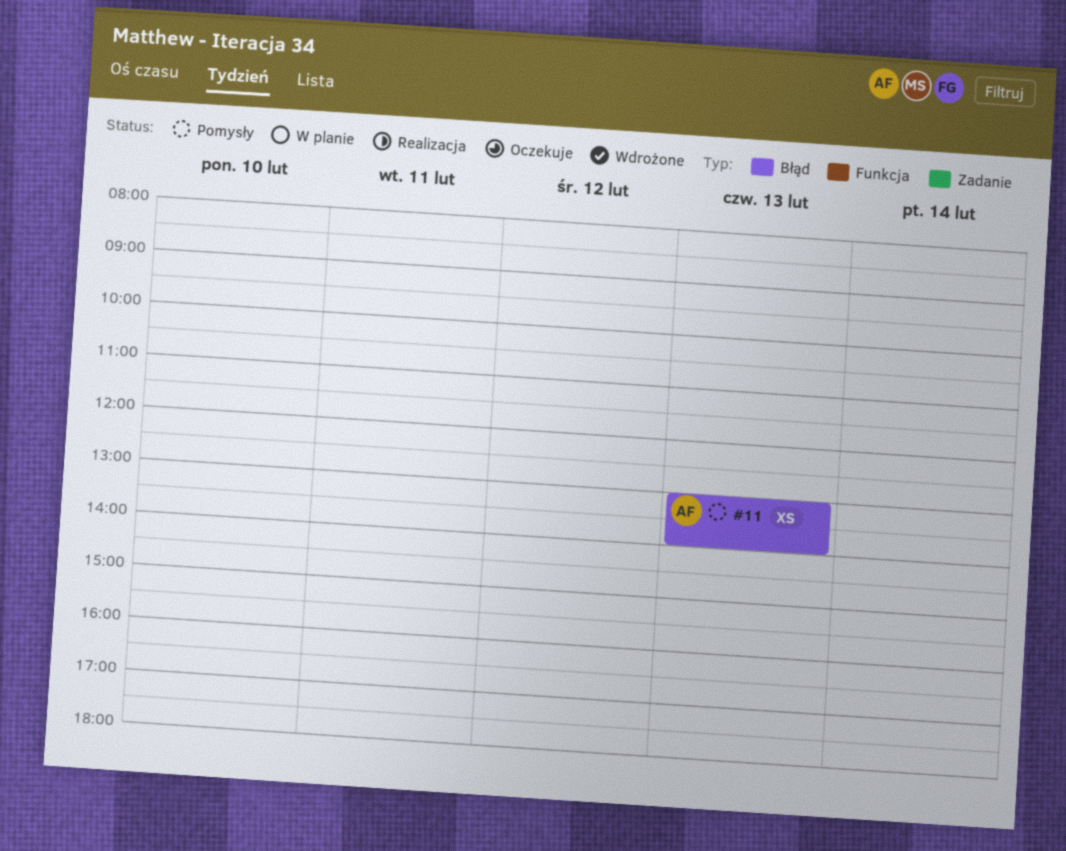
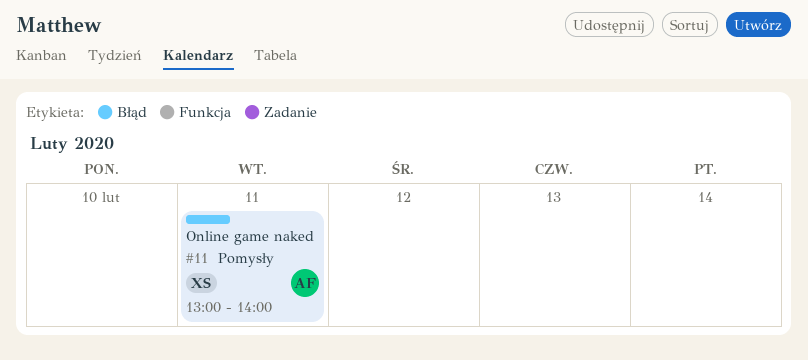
#11, day: Feb 13 -> Feb 11

